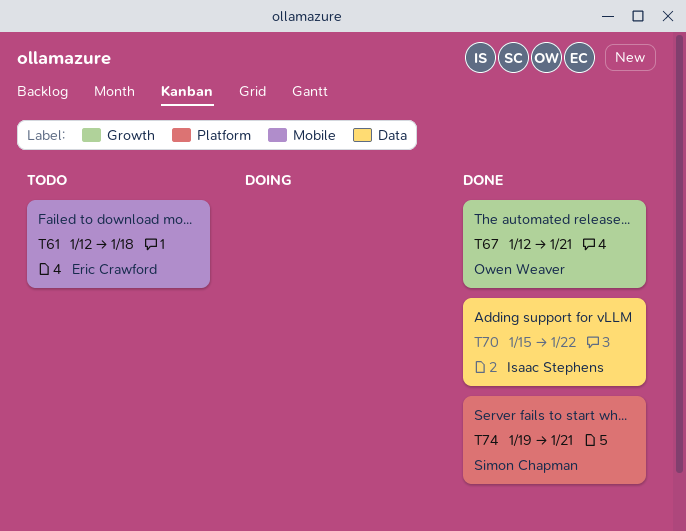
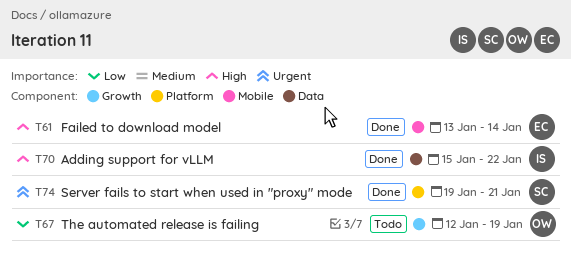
T61, status: Todo -> Done
T61, start: Jan 12 -> Jan 13
T61, due: Jan 18 -> Jan 14
T67, status: Done -> Todo
T67, due: Jan 21 -> Jan 19

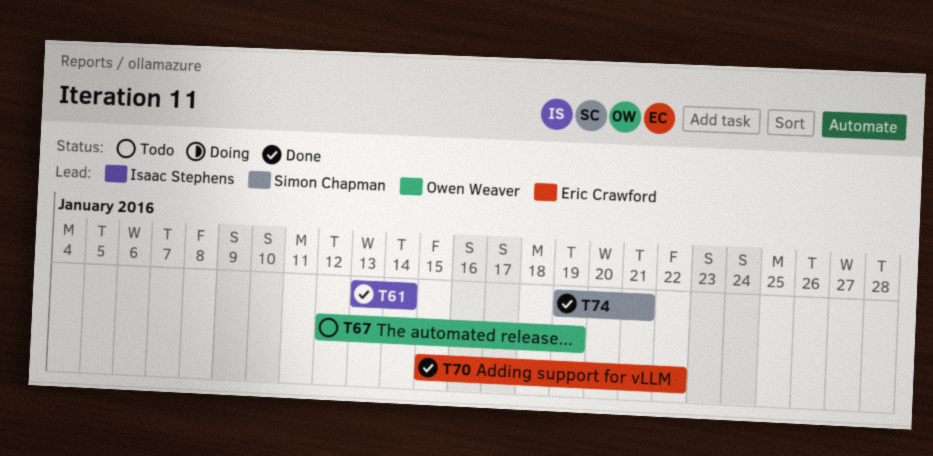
T61, owner: Eric Crawford -> Isaac Stephens
T70, owner: Isaac Stephens -> Eric Crawford

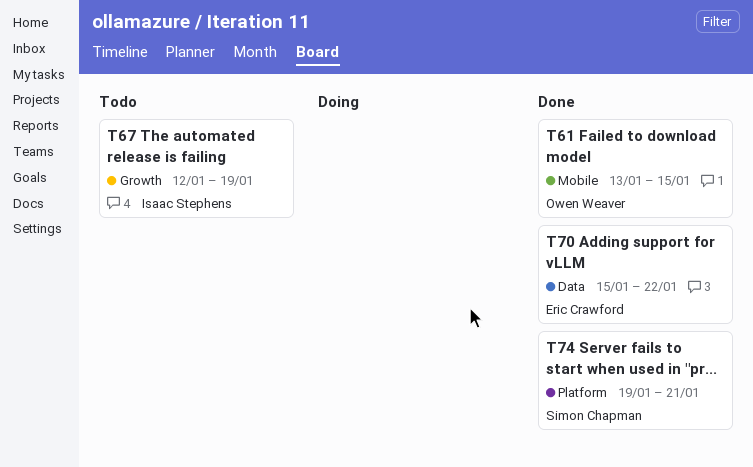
T61, owner: Isaac Stephens -> Owen Weaver
T61, due: Jan 14 -> Jan 15
T67, owner: Owen Weaver -> Isaac Stephens

